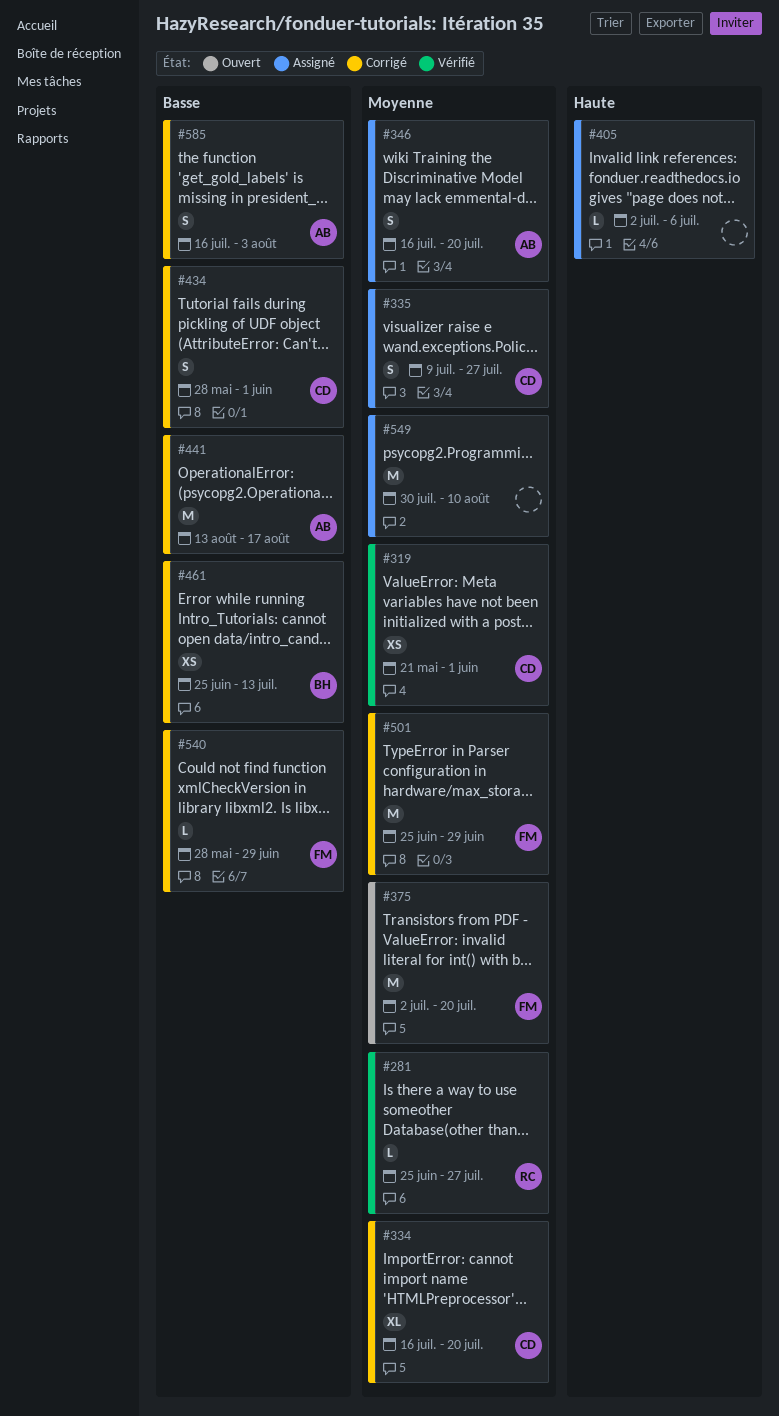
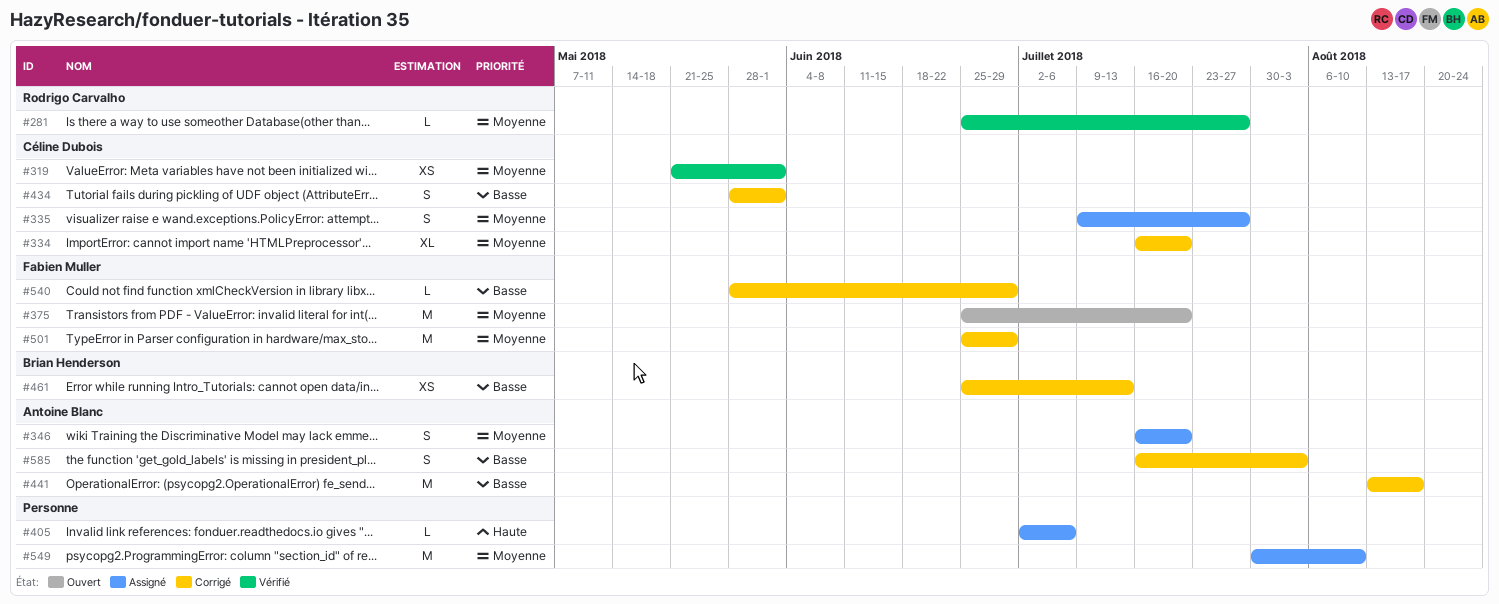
#375, start: Jul 2 -> Jun 25

